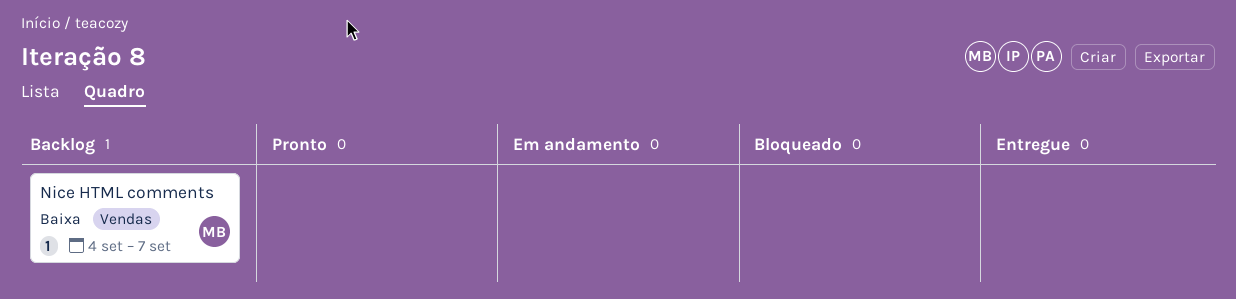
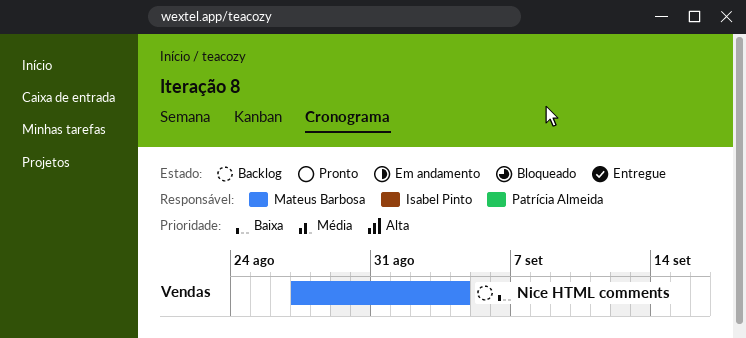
Nice HTML comments, start: Sep 4 -> Aug 27
Nice HTML comments, due: Sep 7 -> Sep 4

